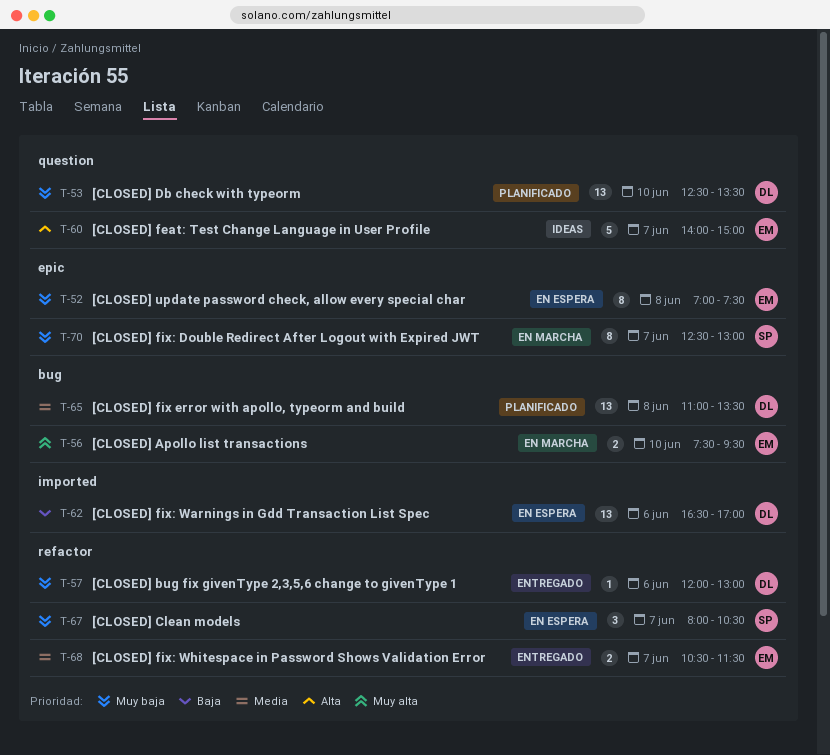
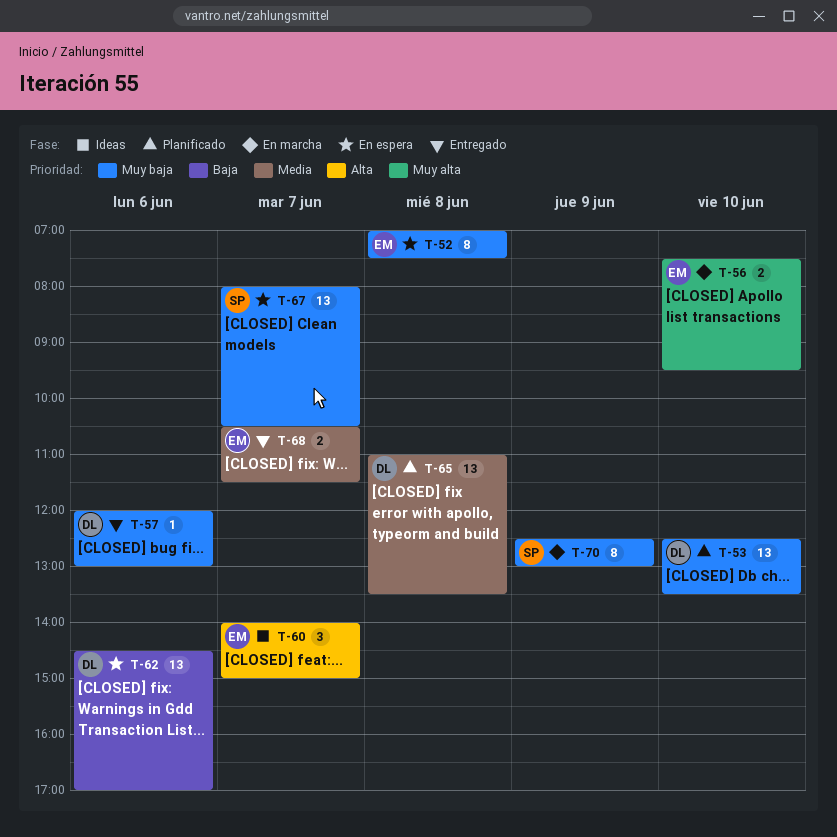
T-60, estimate: 5 -> 3
T-62, begins: 16:30 -> 14:30
T-67, estimate: 3 -> 13
T-70, day: Jun 7 -> Jun 9

